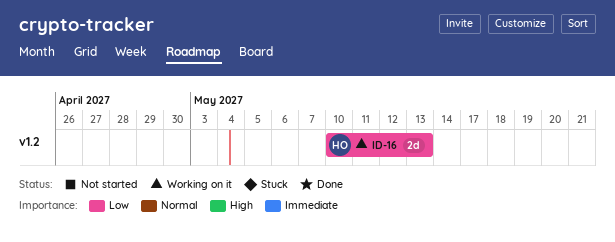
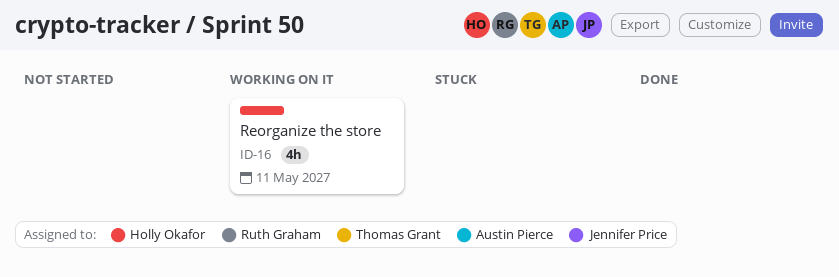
ID-16, estimate: 2d -> 4h
ID-16, due: May 13 -> May 11

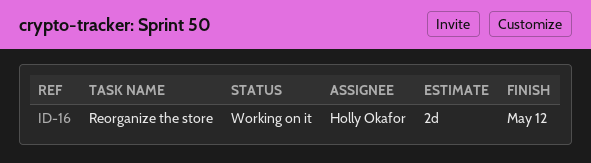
ID-16, estimate: 4h -> 2d
ID-16, due: May 11 -> May 12

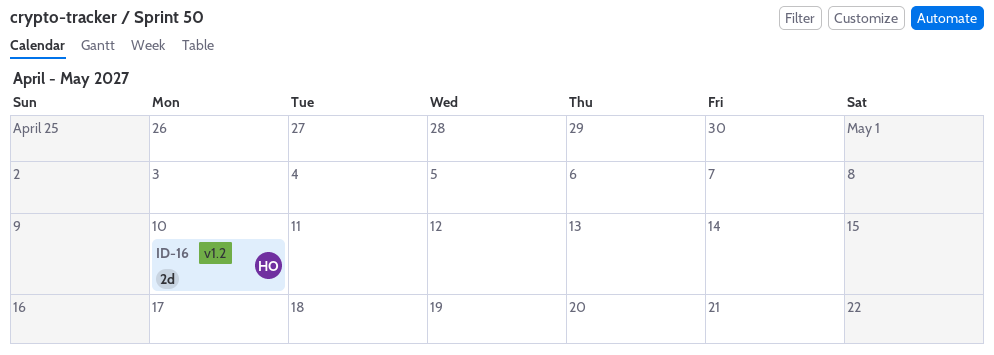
ID-16, due: May 12 -> May 10

